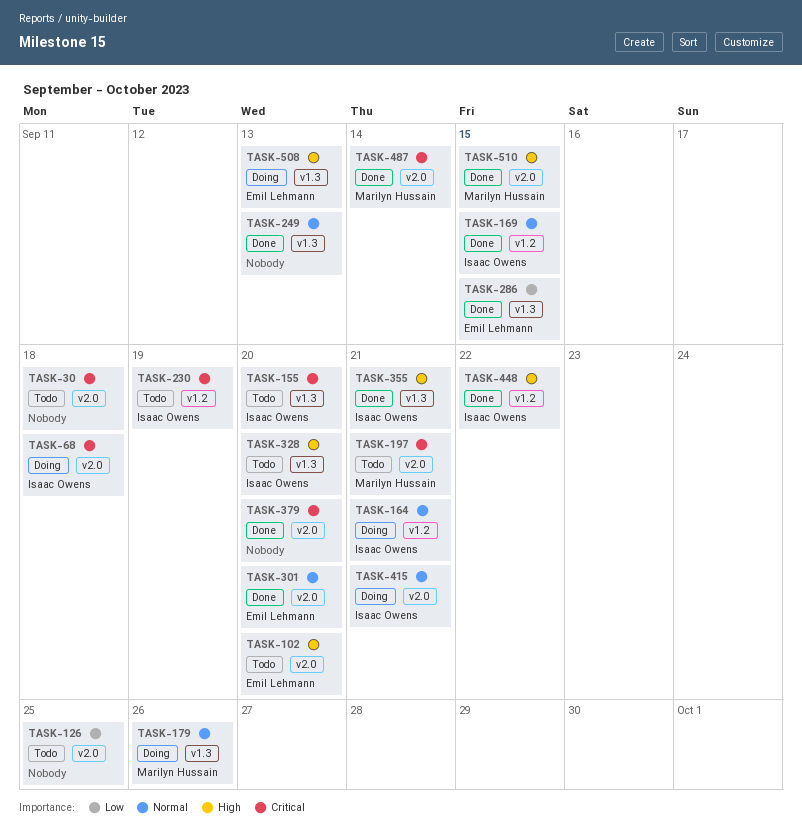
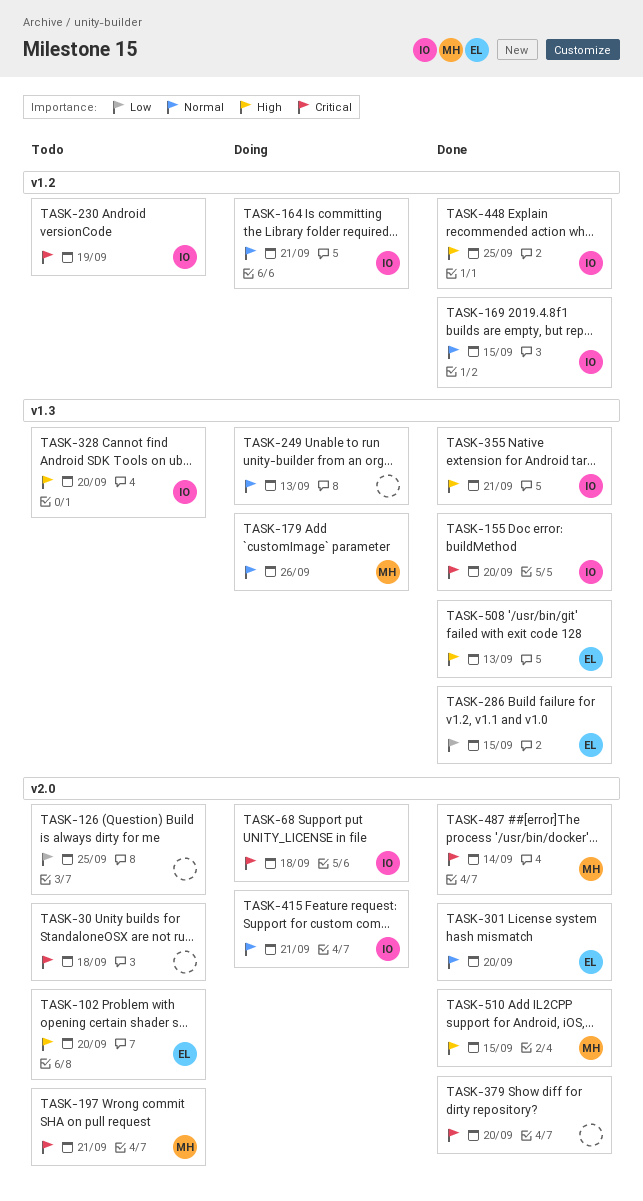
TASK-155, status: Todo -> Done
TASK-249, status: Done -> Doing
TASK-448, due: Sep 22 -> Sep 25
TASK-508, status: Doing -> Done

